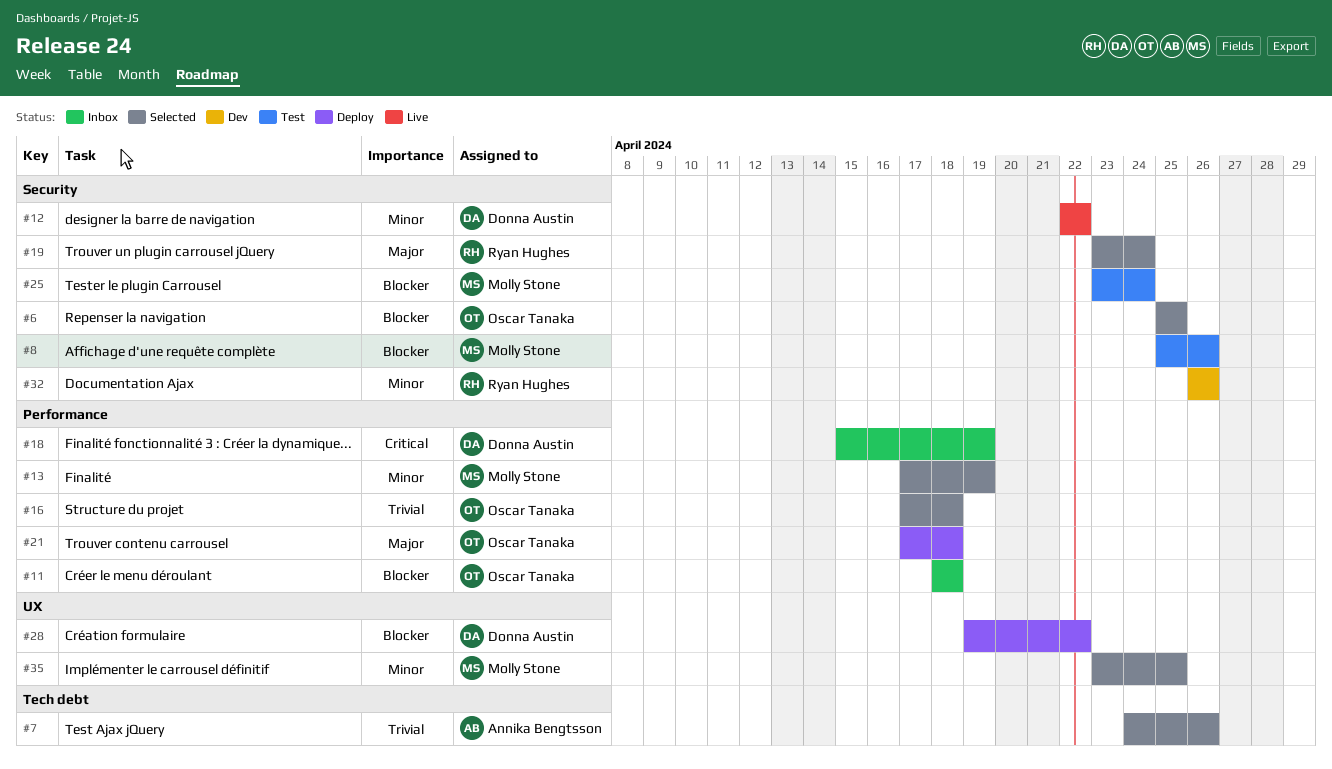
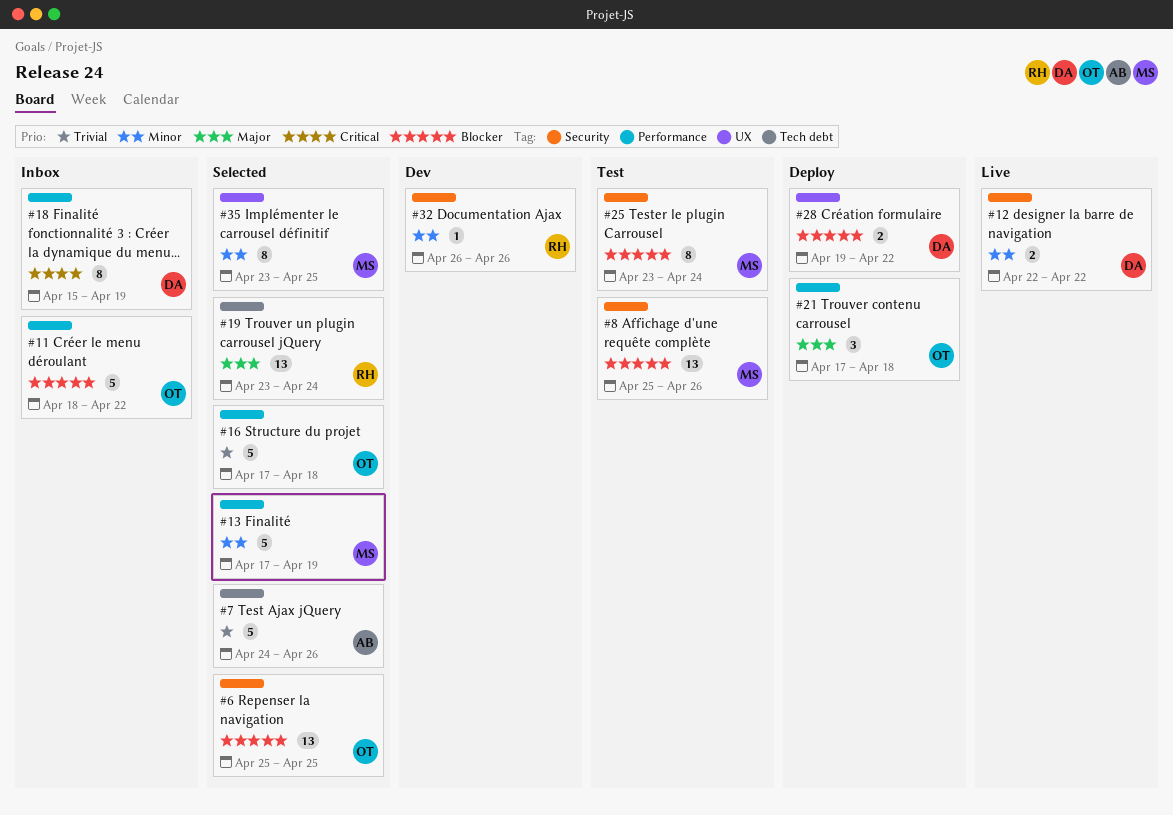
#11, due: Apr 18 -> Apr 22
#19, label: Security -> Tech debt

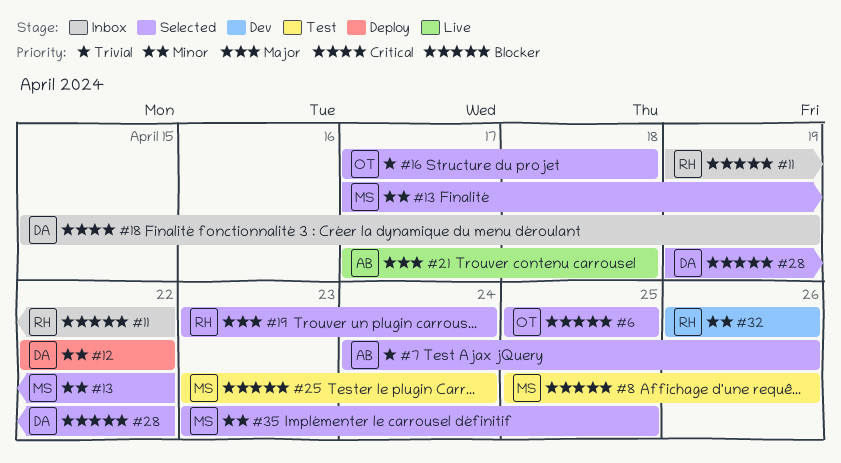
#11, owner: OT -> RH
#11, start: Apr 18 -> Apr 19
#12, status: Live -> Deploy
#13, due: Apr 19 -> Apr 22
#21, status: Deploy -> Live
#21, owner: OT -> AB
#28, status: Deploy -> Selected

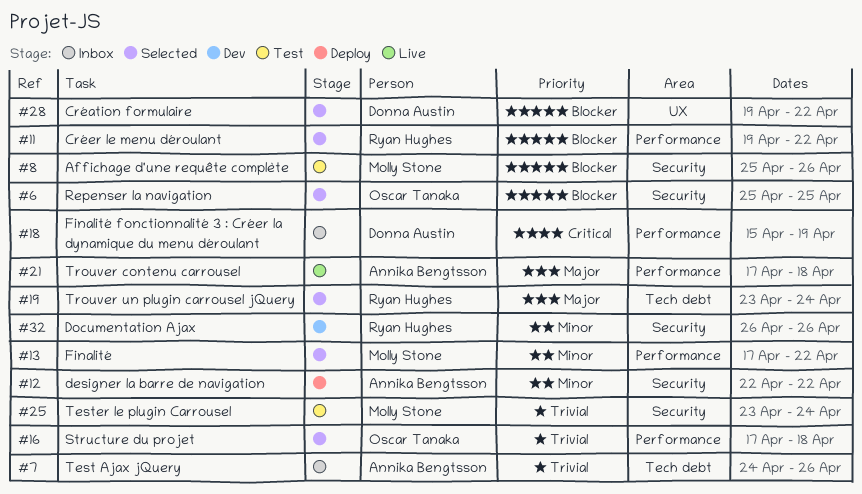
#7, status: Selected -> Inbox
#11, status: Inbox -> Selected
#12, owner: Donna Austin -> Annika Bengtsson
#25, priority: Blocker -> Trivial
#35: present -> none

